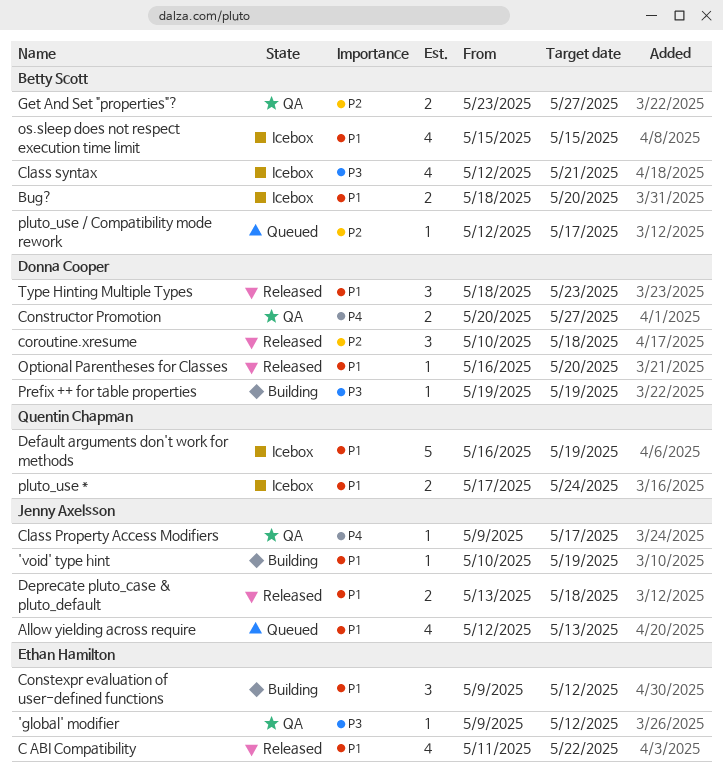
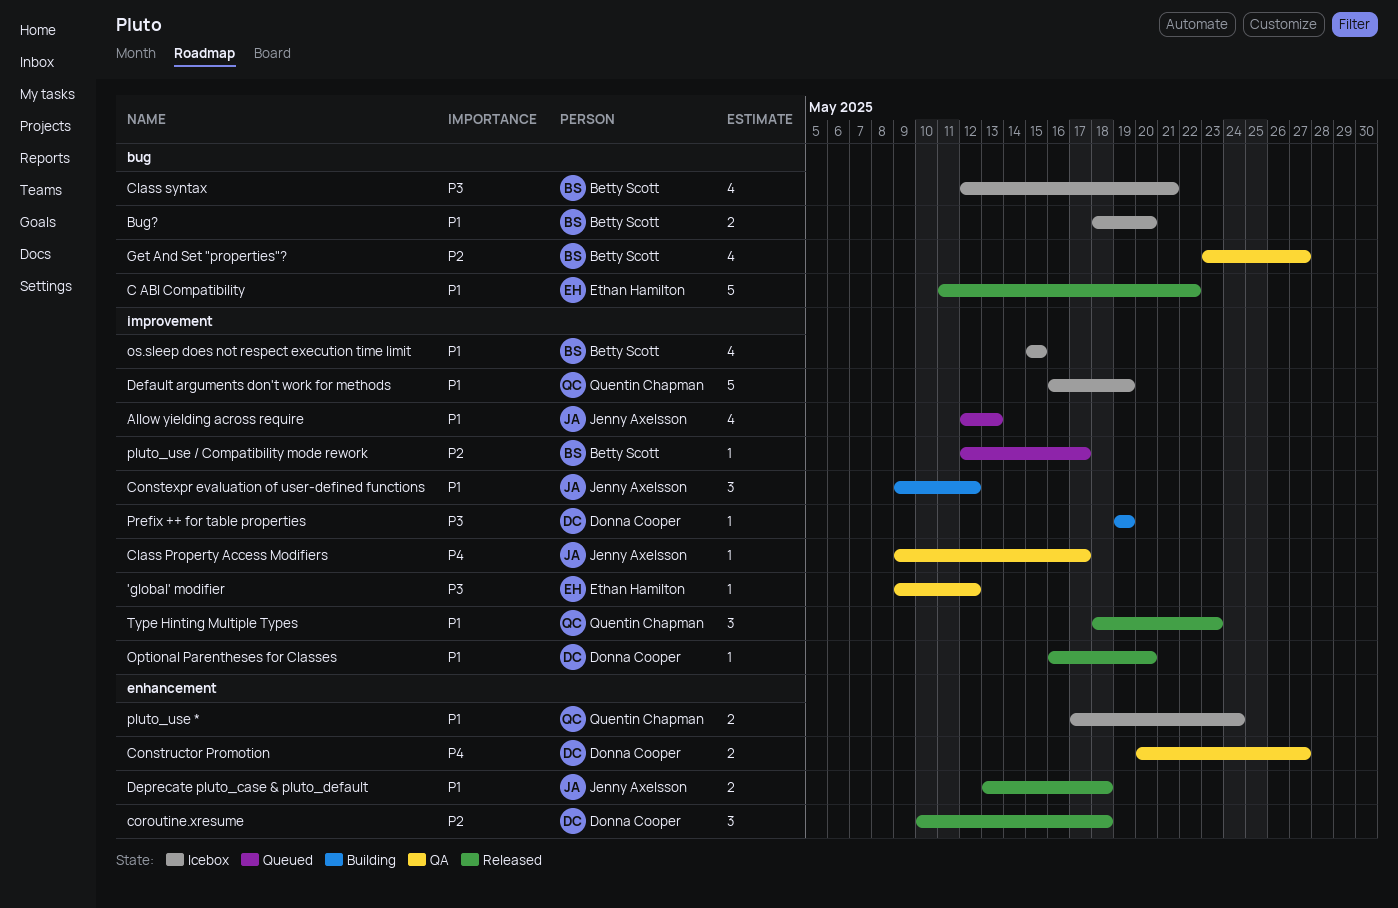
'void' type hint: present -> none
C ABI Compatibility, estimate: 4 -> 5
Constexpr evaluation of user-defined functions, owner: Ethan Hamilton -> Jenny Axelsson
Get And Set "properties"?, estimate: 2 -> 4
Type Hinting Multiple Types, owner: Donna Cooper -> Quentin Chapman

